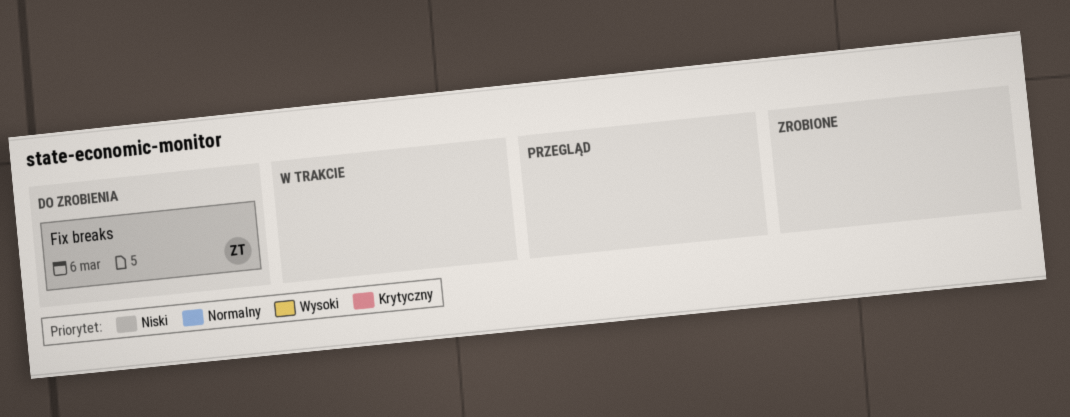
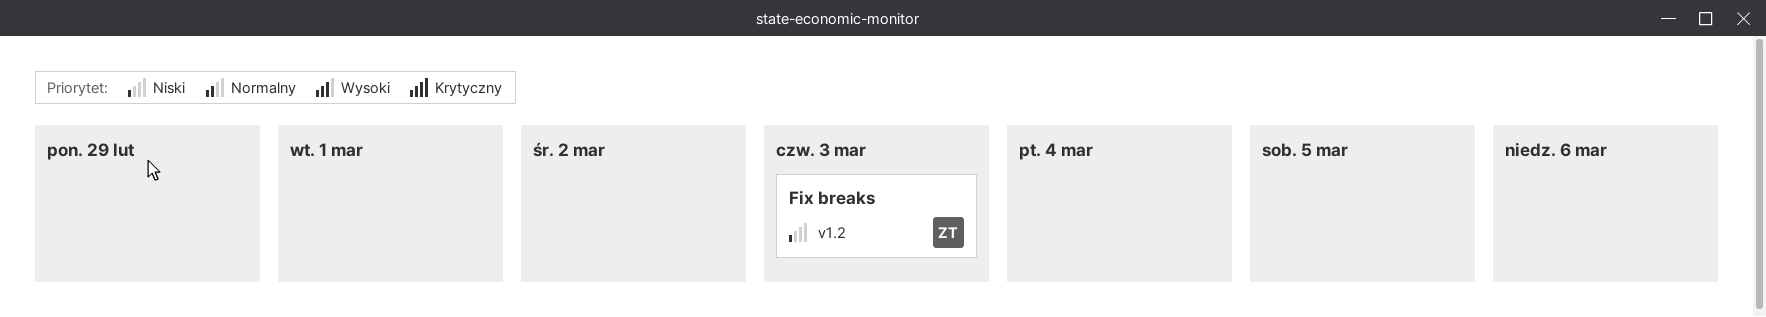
Fix breaks, due: Mar 6 -> Mar 3

